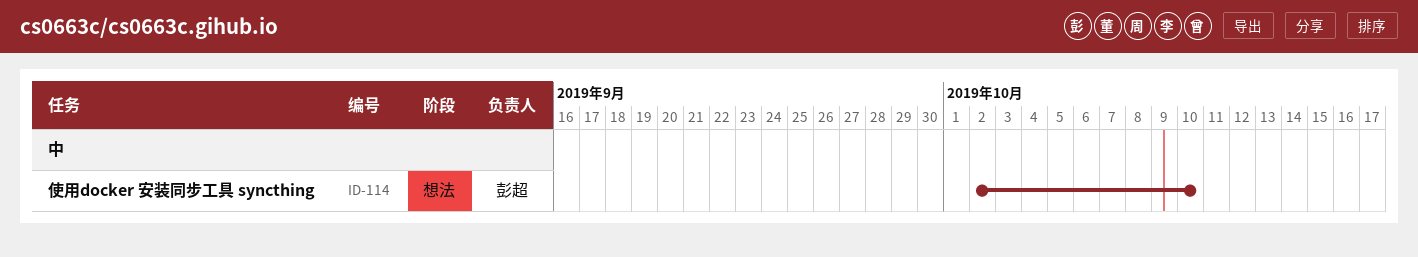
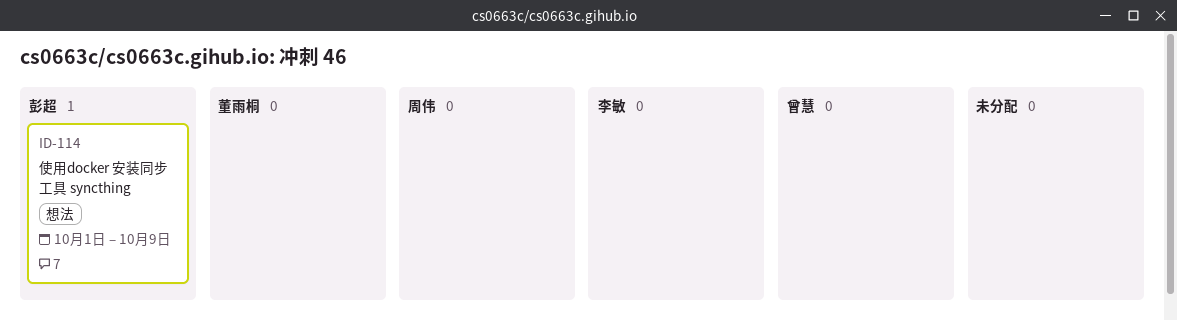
ID-114, start: Oct 2 -> Oct 1
ID-114, due: Oct 10 -> Oct 9

